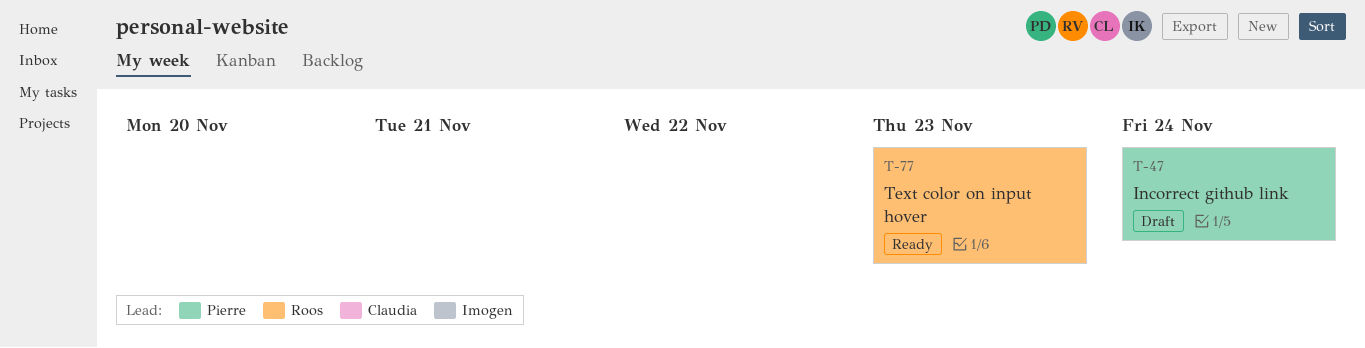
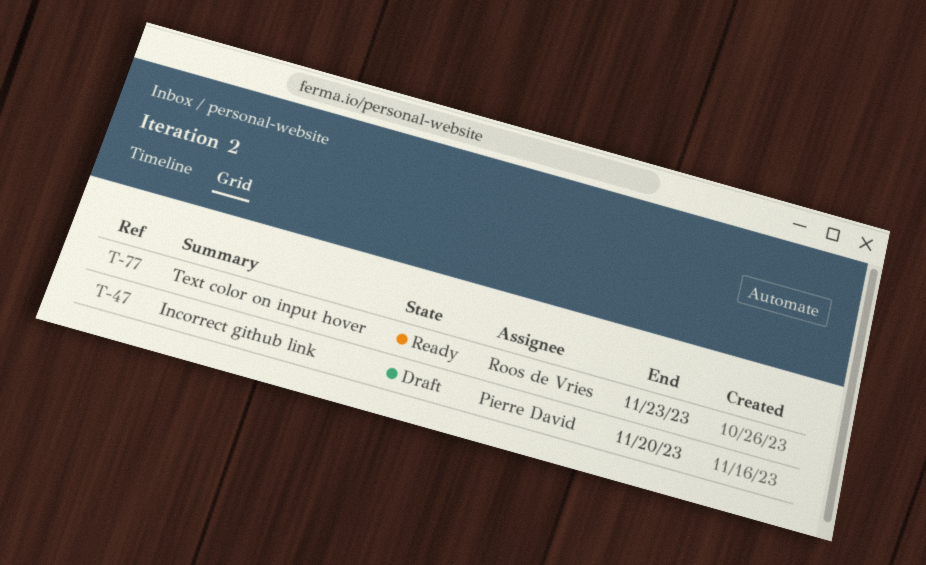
T-47, due: Nov 24 -> Nov 20

